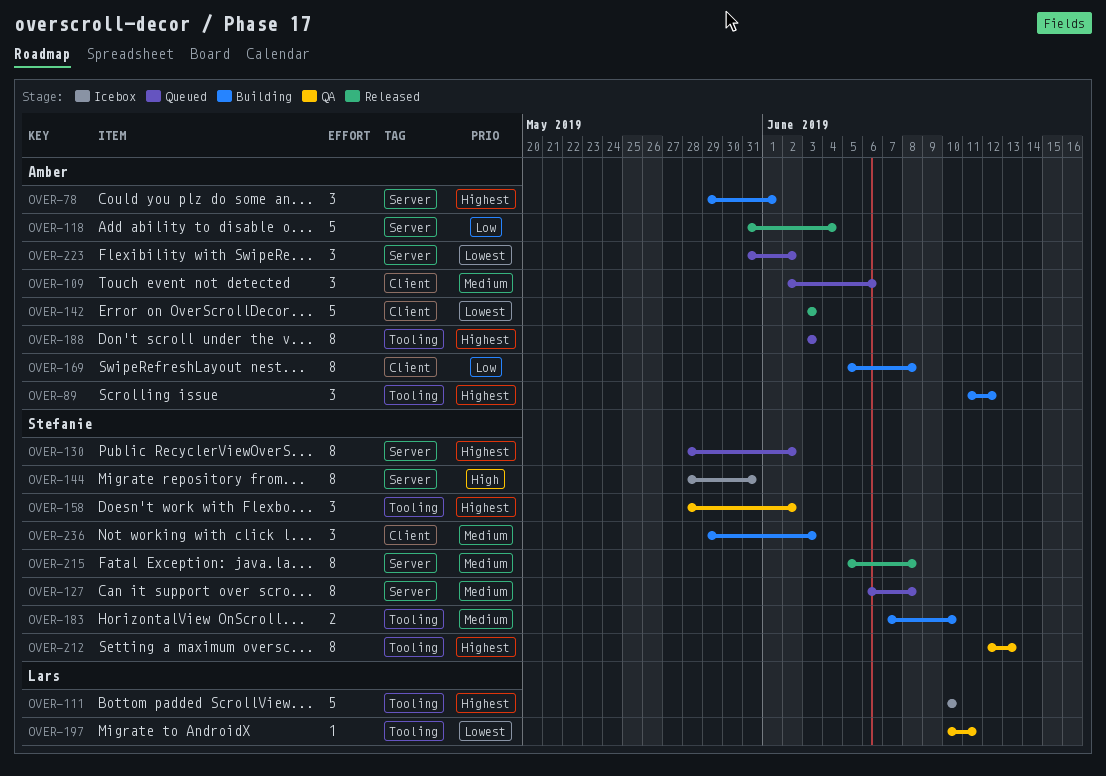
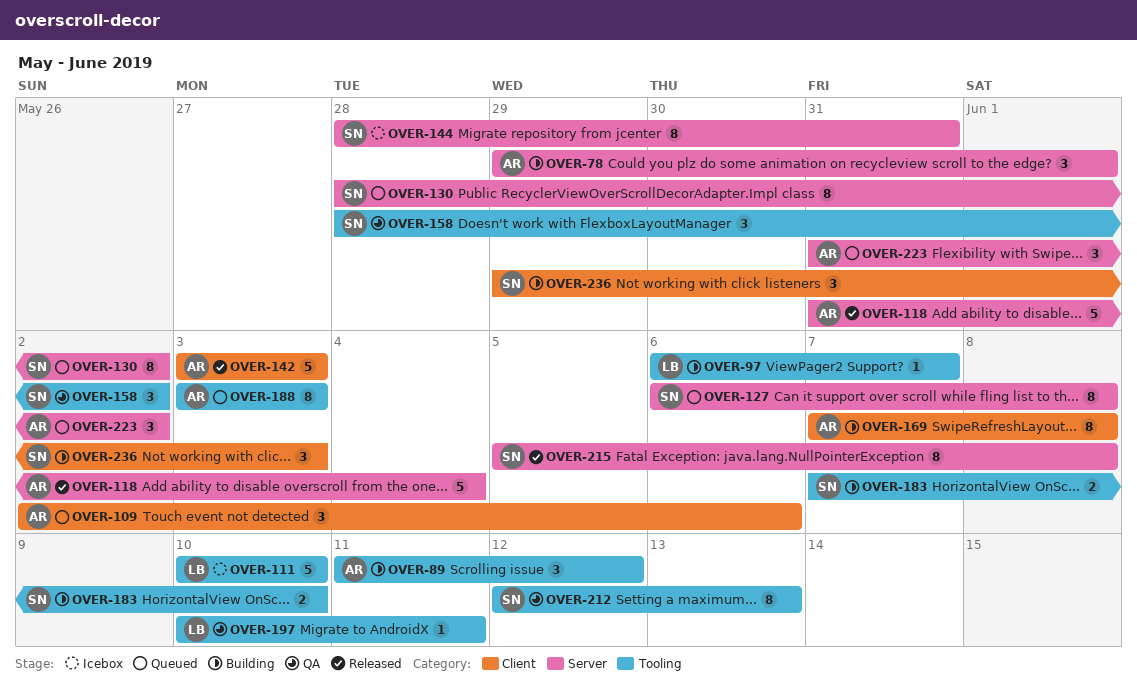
OVER-97: none -> present
OVER-169, start: Jun 5 -> Jun 7

